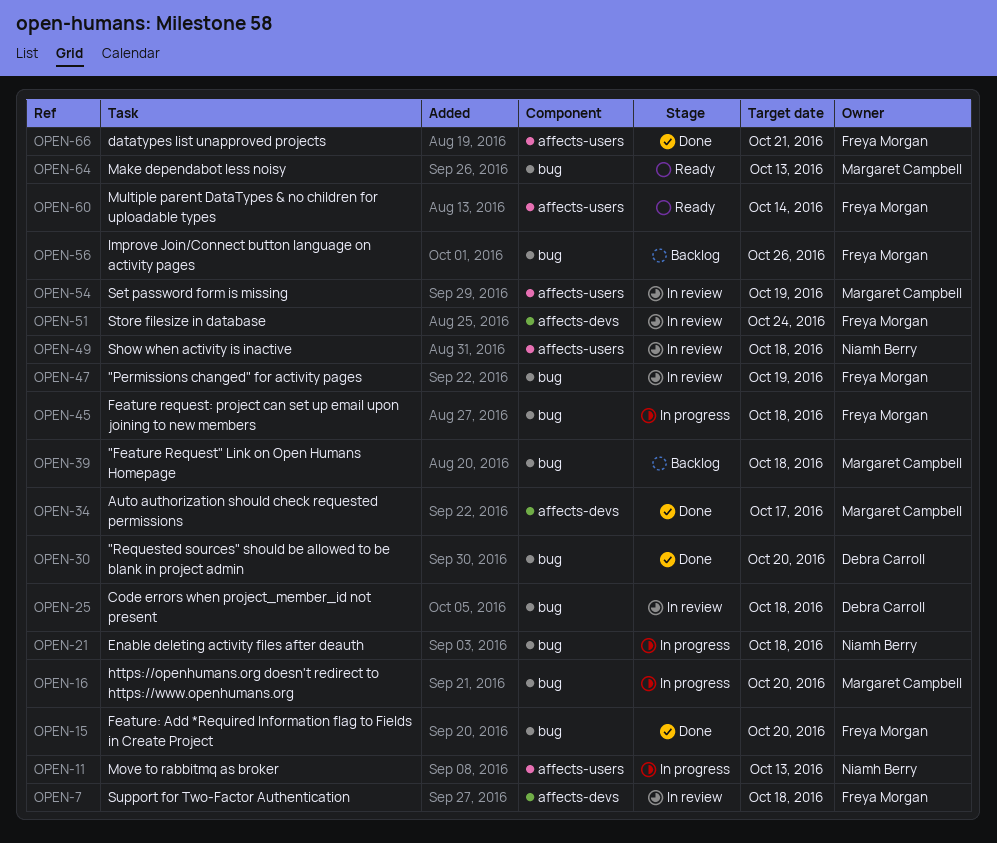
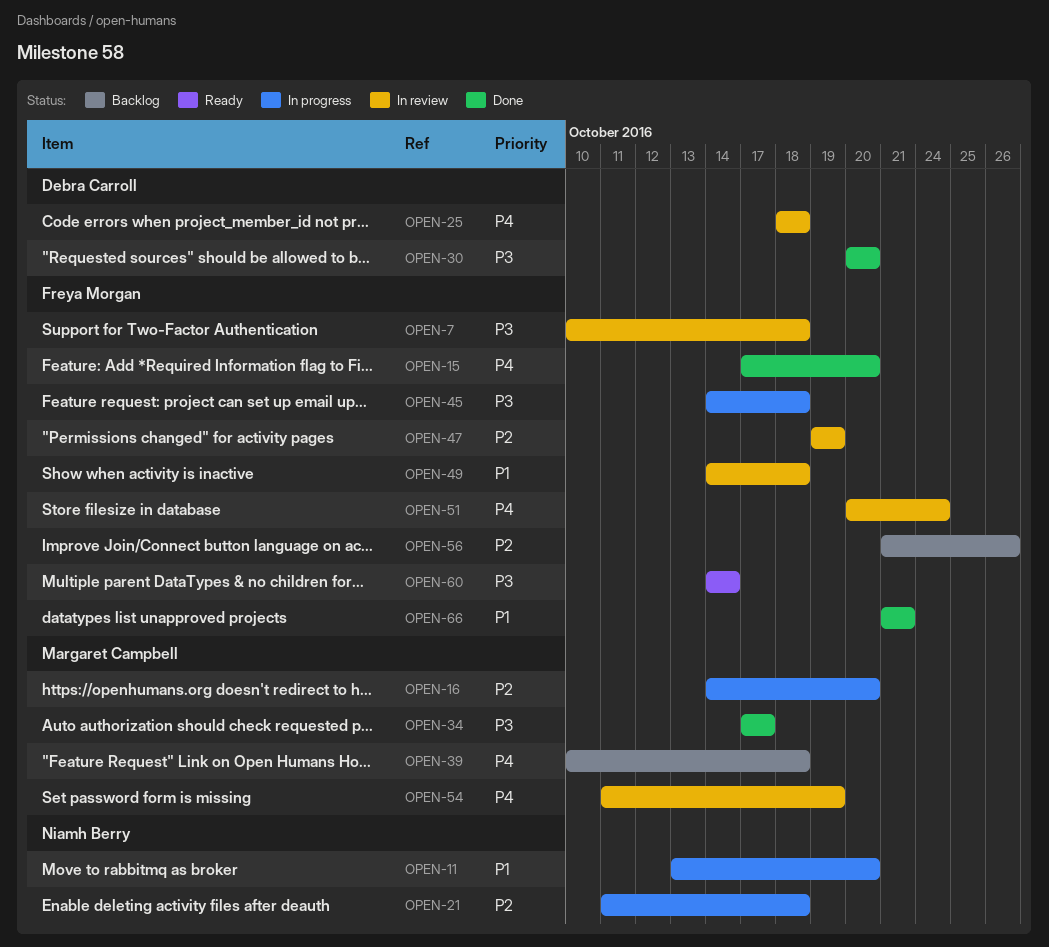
OPEN-11, due: Oct 13 -> Oct 20
OPEN-49, owner: Niamh Berry -> Freya Morgan
OPEN-64: present -> none

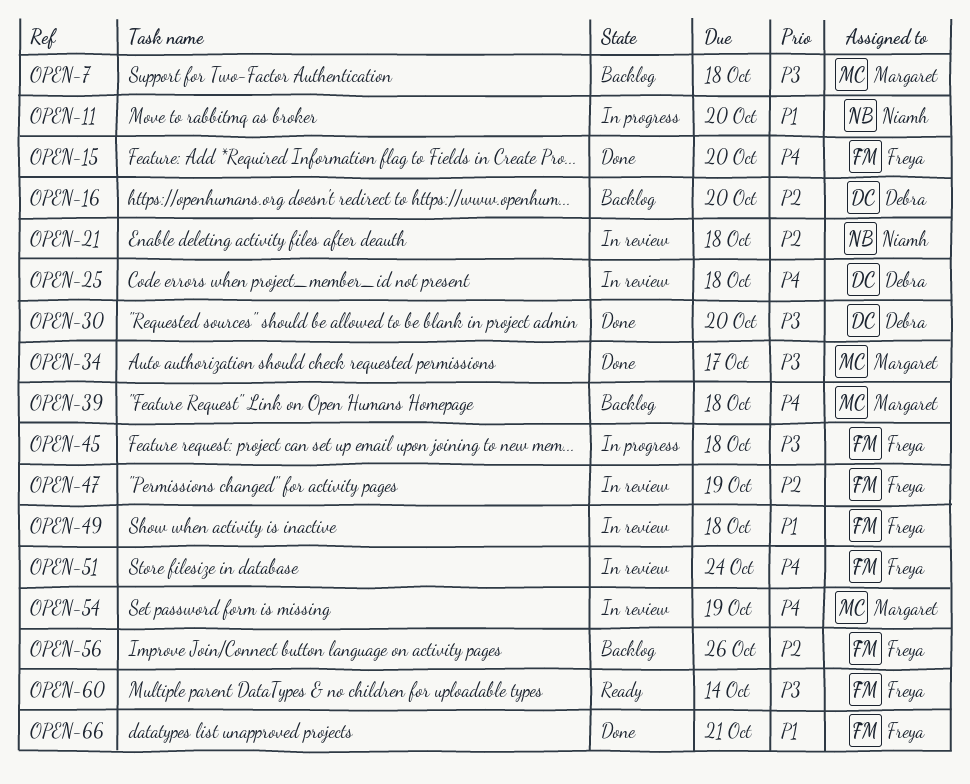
OPEN-7, status: In review -> Backlog
OPEN-7, owner: Freya Morgan -> Margaret Campbell
OPEN-16, status: In progress -> Backlog
OPEN-16, owner: Margaret Campbell -> Debra Carroll
OPEN-21, status: In progress -> In review

